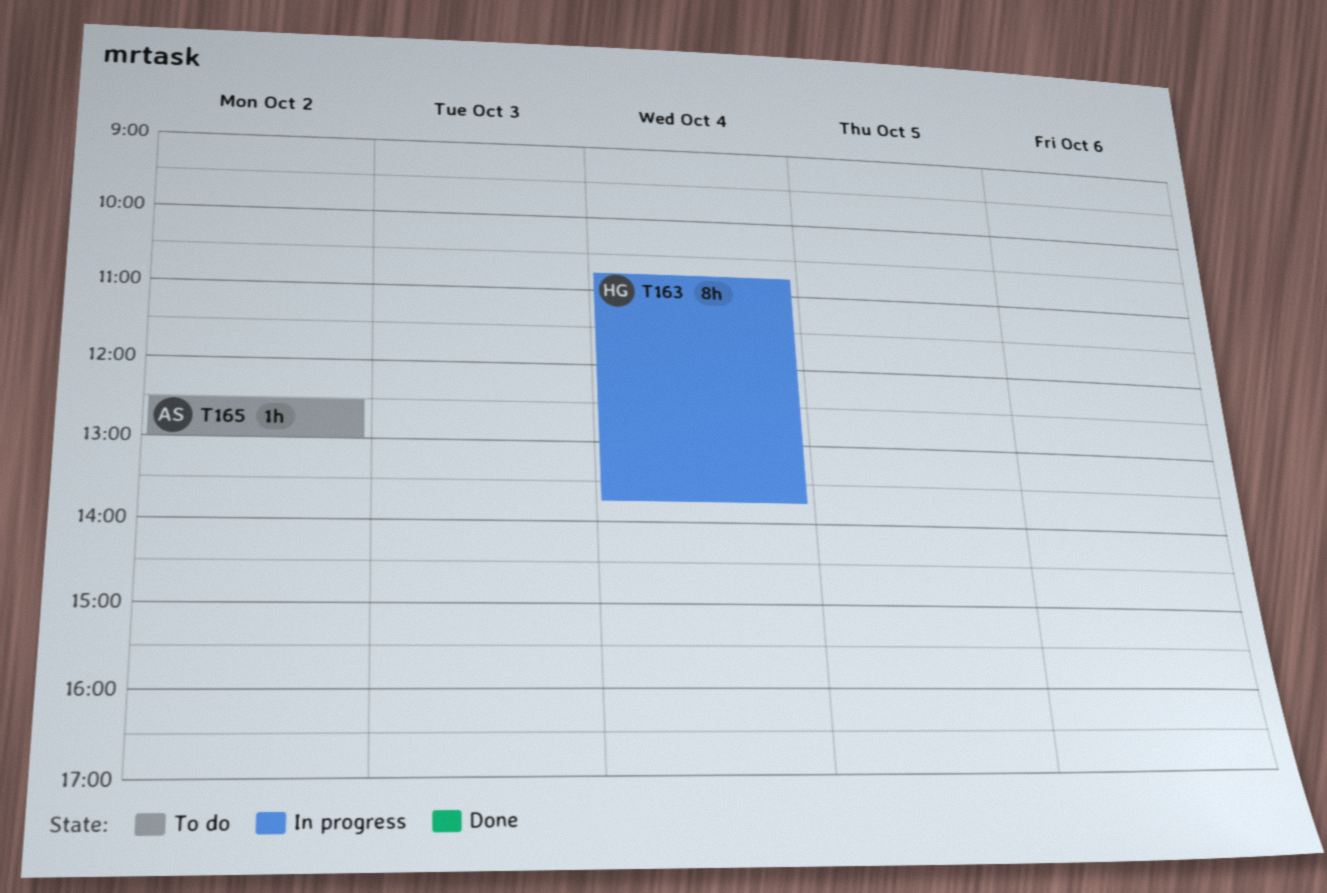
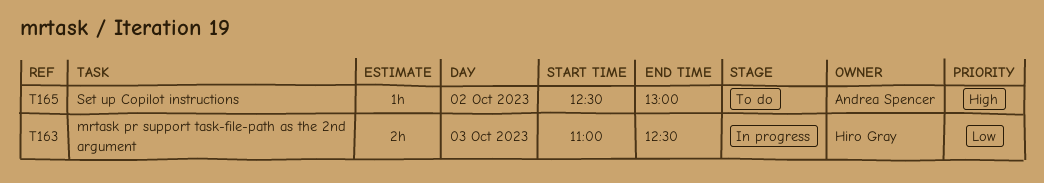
T163, estimate: 8h -> 2h
T163, day: Oct 4 -> Oct 3
T163, begins: 10:45 -> 11:00
T163, ends: 13:45 -> 12:30

